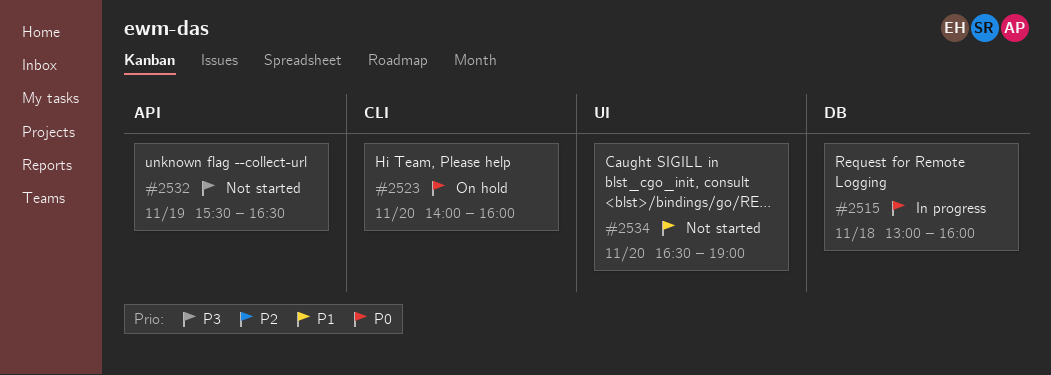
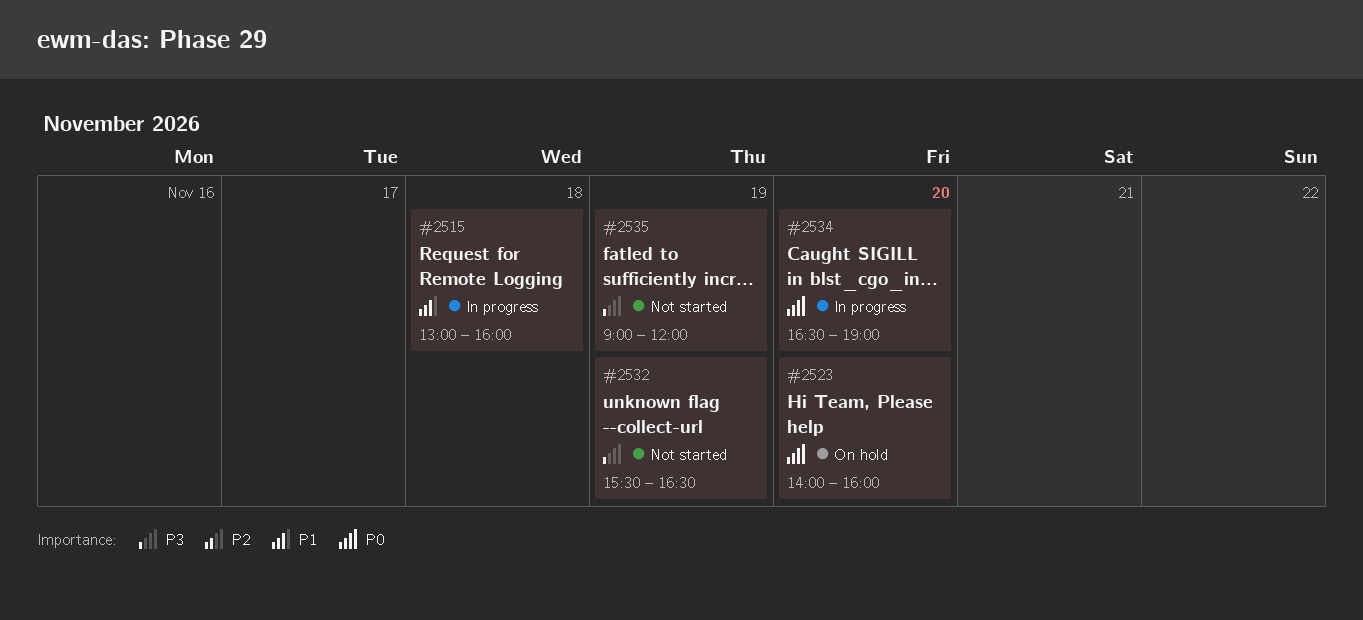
#2515, priority: P0 -> P1
#2534, status: Not started -> In progress
#2534, priority: P1 -> P0
#2535: none -> present

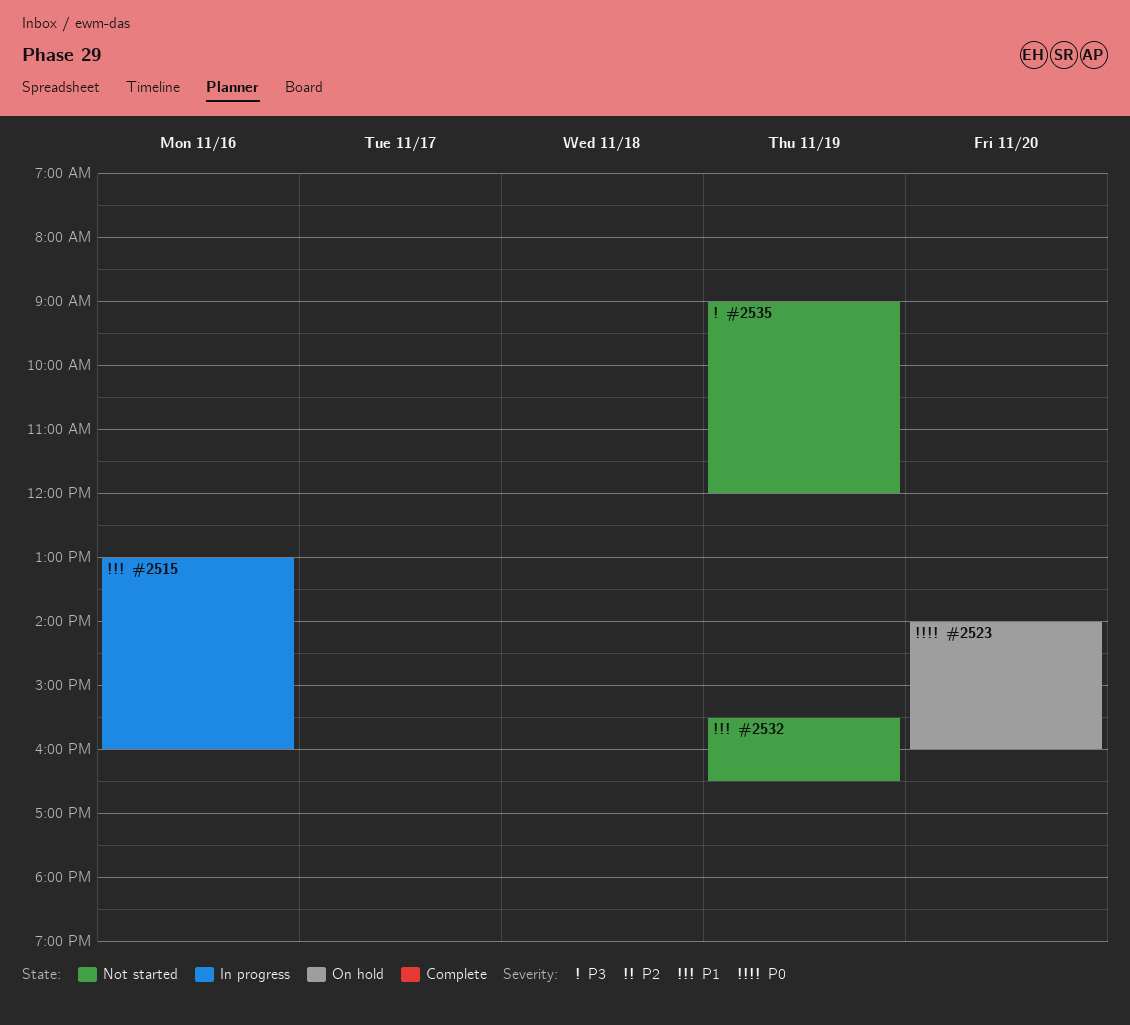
#2515, day: Nov 18 -> Nov 16
#2532, priority: P3 -> P1
#2534: present -> none

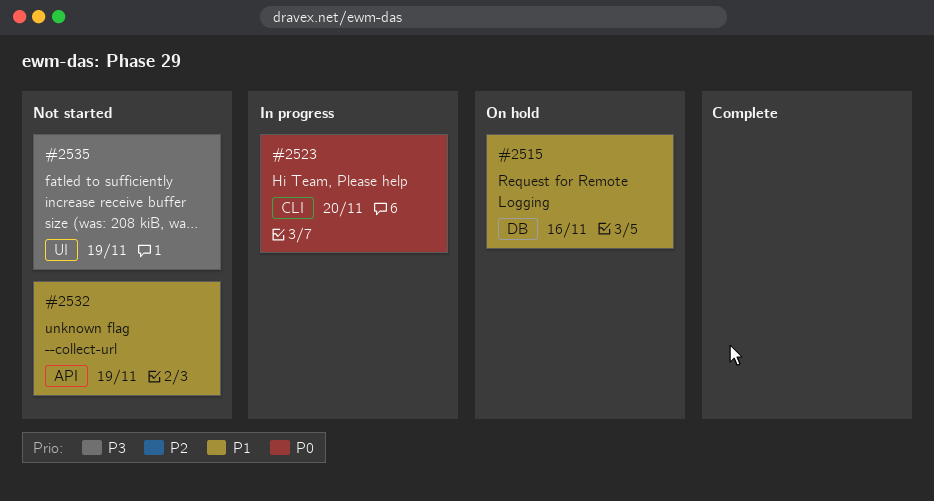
#2515, status: In progress -> On hold
#2523, status: On hold -> In progress

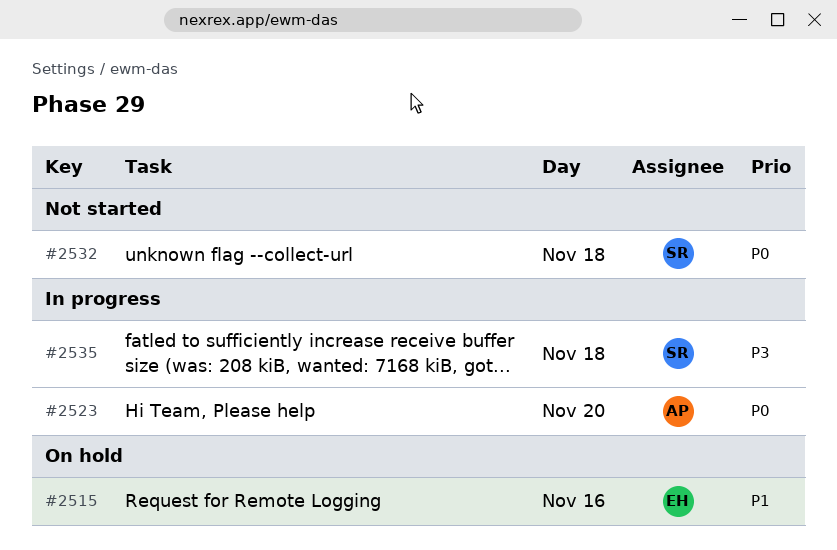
#2532, priority: P1 -> P0
#2532, day: Nov 19 -> Nov 18
#2535, status: Not started -> In progress
#2535, day: Nov 19 -> Nov 18

